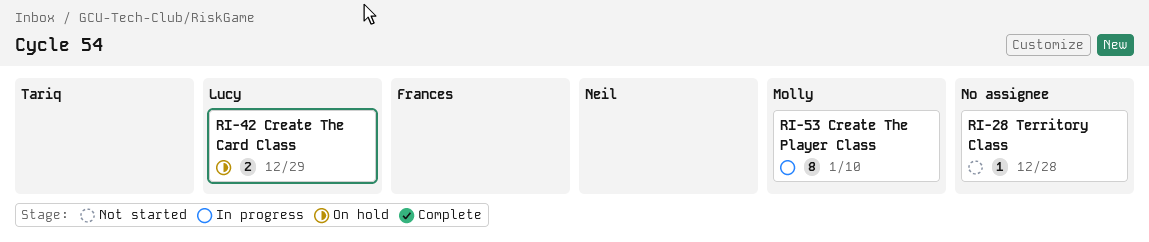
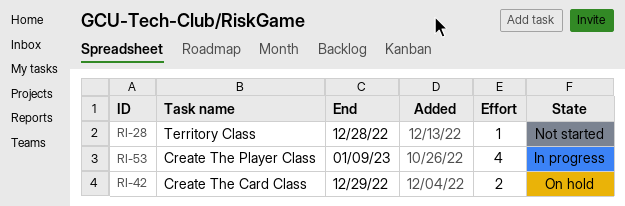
RI-53, estimate: 8 -> 4
RI-53, due: Jan 10 -> Jan 9

